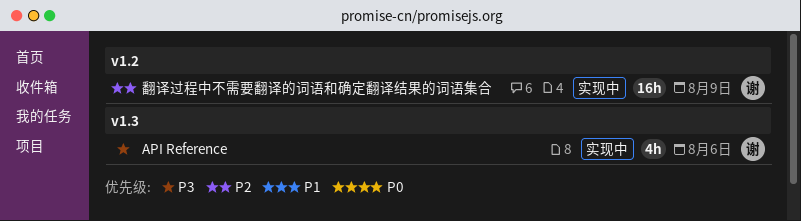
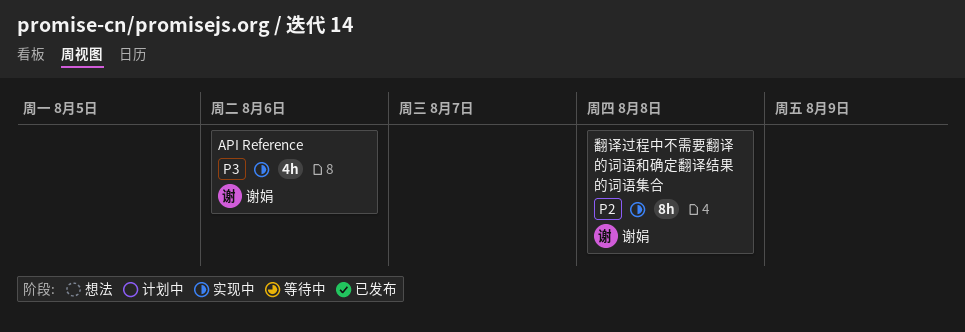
翻译过程中不需要翻译的词语和确定翻译结果的词语集合, estimate: 16h -> 8h
翻译过程中不需要翻译的词语和确定翻译结果的词语集合, day: Aug 9 -> Aug 8

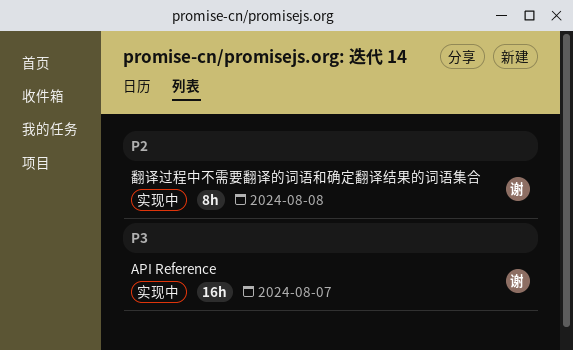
API Reference, estimate: 4h -> 16h
API Reference, day: Aug 6 -> Aug 7

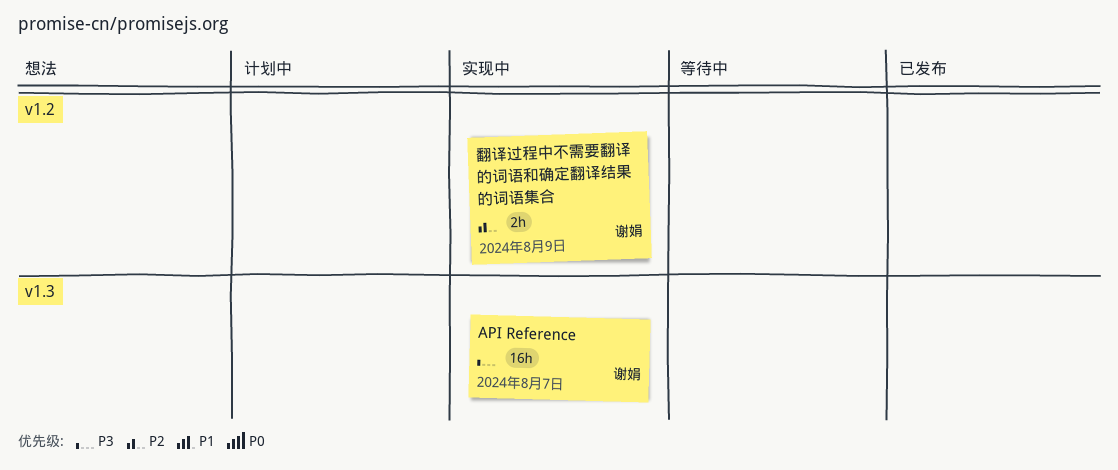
翻译过程中不需要翻译的词语和确定翻译结果的词语集合, estimate: 8h -> 2h
翻译过程中不需要翻译的词语和确定翻译结果的词语集合, day: Aug 8 -> Aug 9

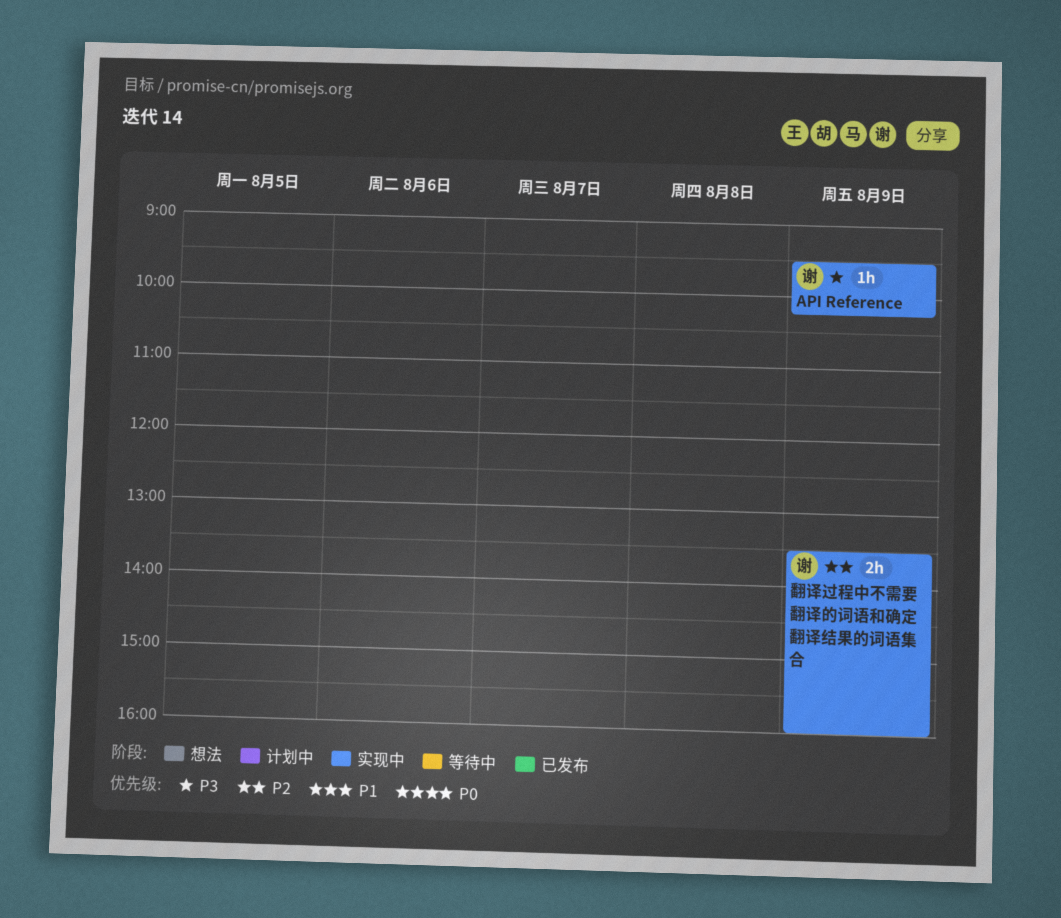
API Reference, estimate: 16h -> 1h
API Reference, day: Aug 7 -> Aug 9

